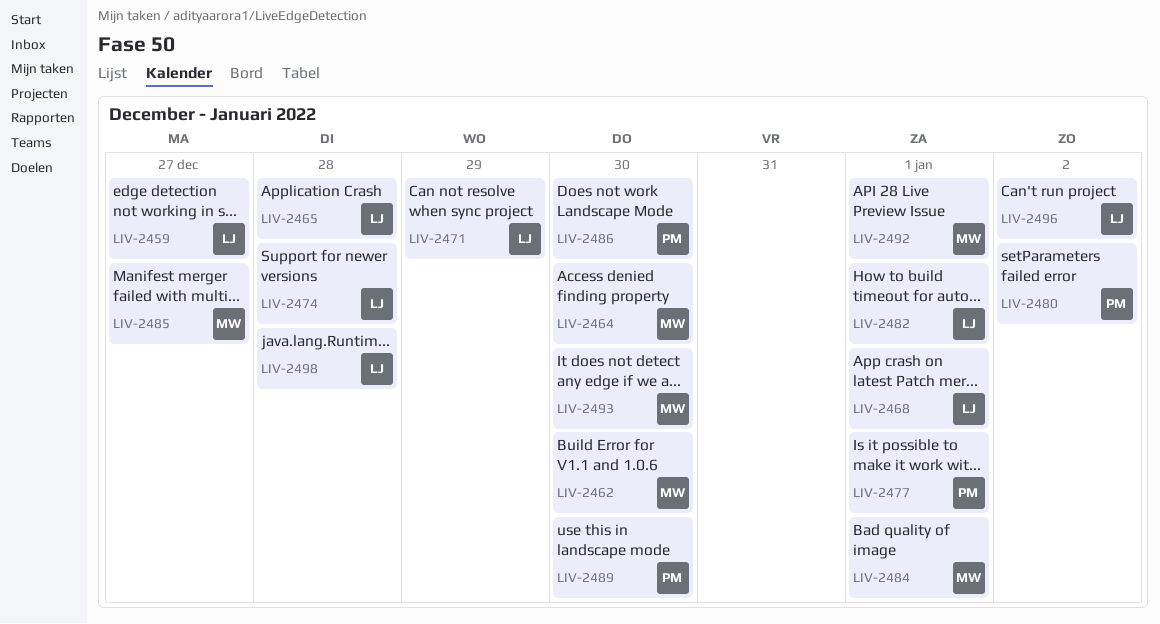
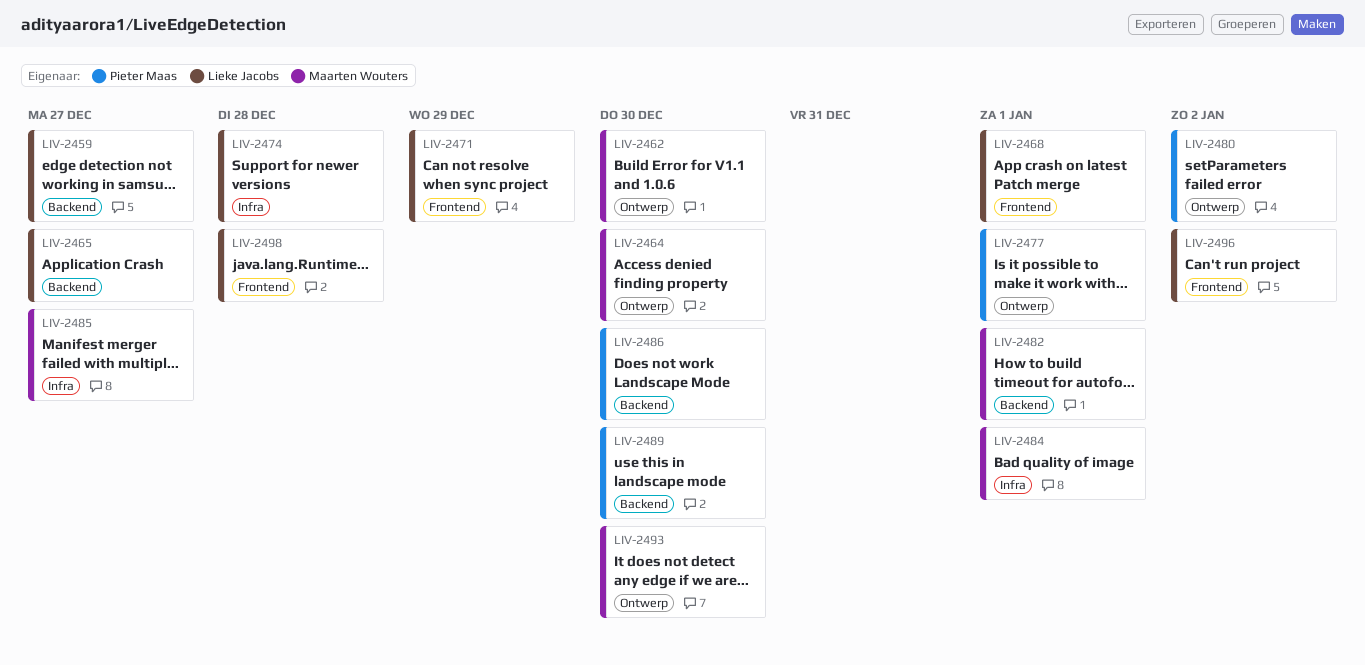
LIV-2465, due: Dec 28 -> Dec 27
LIV-2482, owner: Lieke Jacobs -> Maarten Wouters
LIV-2492: present -> none

